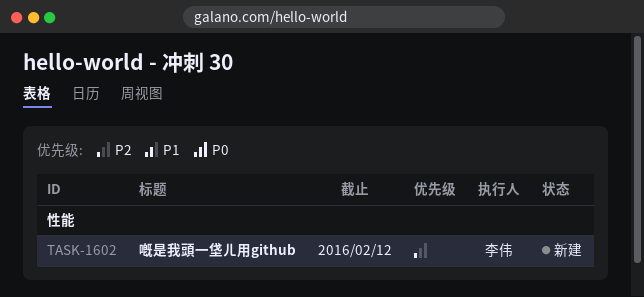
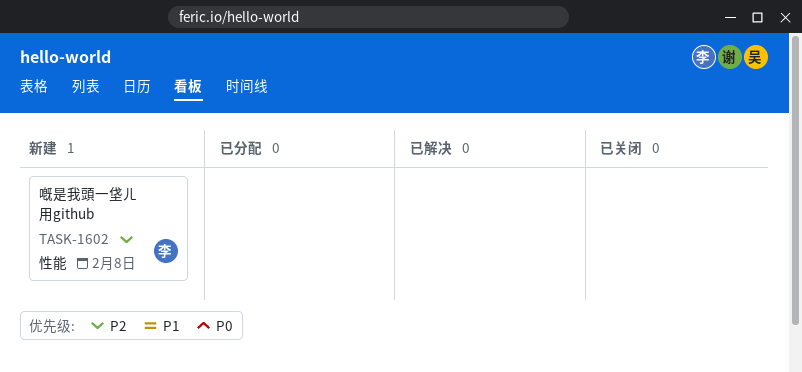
TASK-1602, due: Feb 12 -> Feb 8

